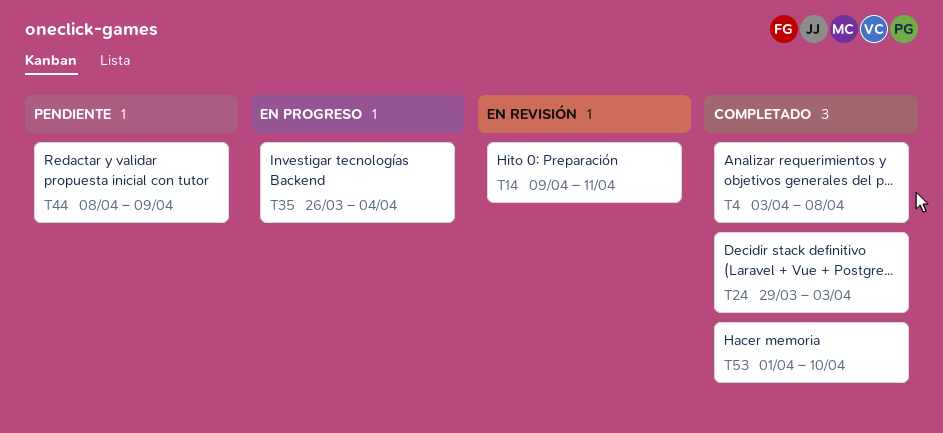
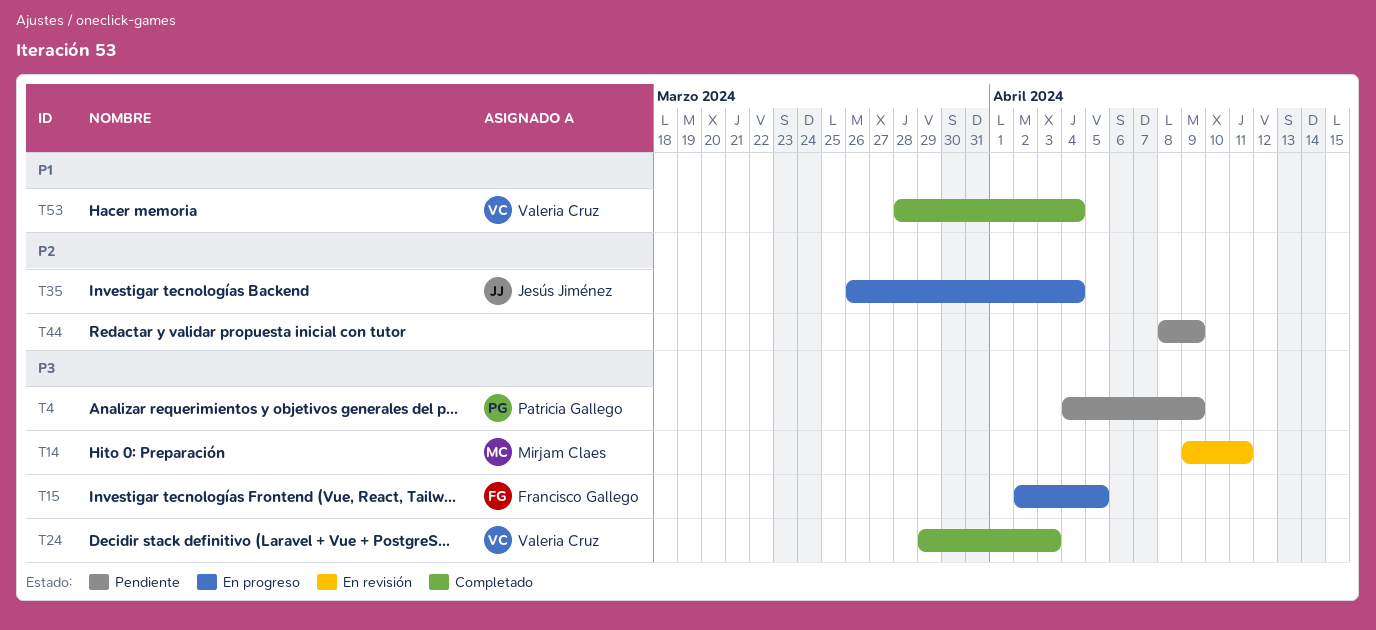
T4, status: Completado -> Pendiente
T4, start: Apr 3 -> Apr 4
T4, due: Apr 8 -> Apr 9
T15: none -> present
T53, start: Apr 1 -> Mar 28
T53, due: Apr 10 -> Apr 4

